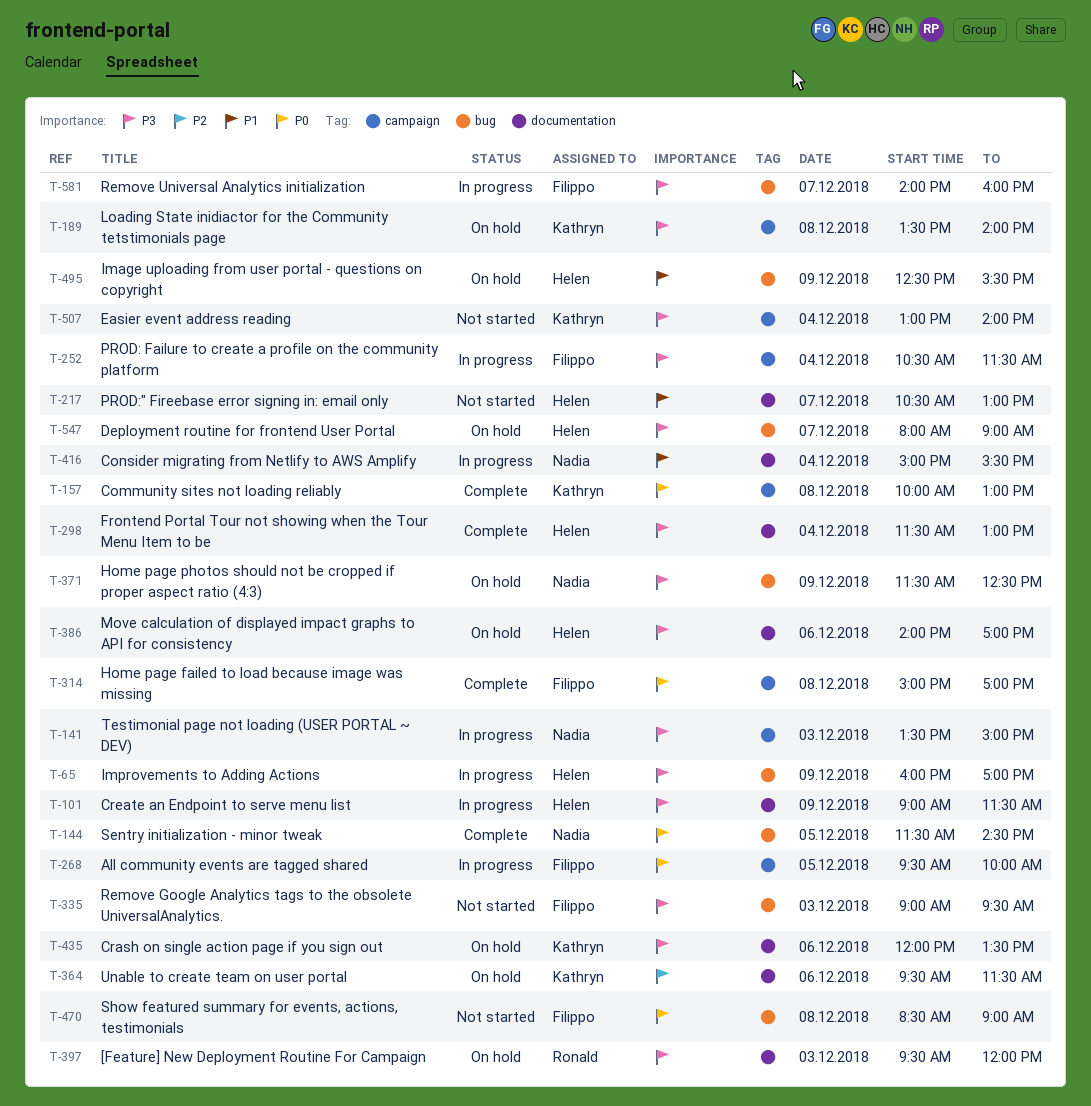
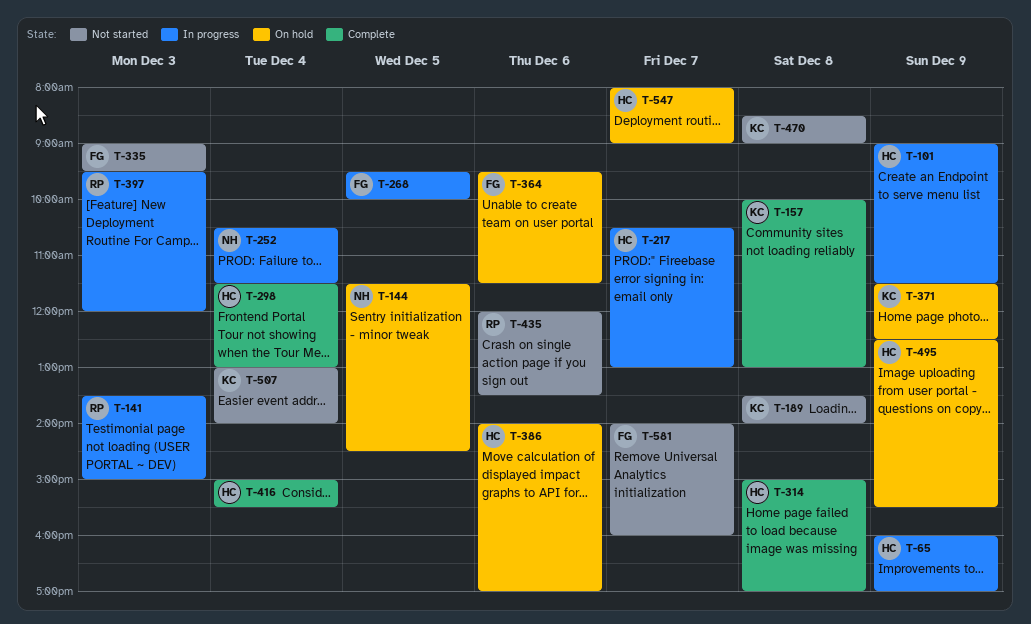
T-141, owner: Nadia -> Ronald
T-144, status: Complete -> On hold
T-189, status: On hold -> Not started
T-217, status: Not started -> In progress
T-252, owner: Filippo -> Nadia
T-314, owner: Filippo -> Helen
T-364, owner: Kathryn -> Filippo
T-371, owner: Nadia -> Kathryn
T-397, status: On hold -> In progress
T-416, status: In progress -> Complete
T-416, owner: Nadia -> Helen
T-435, status: On hold -> Not started
T-435, owner: Kathryn -> Ronald
T-470, owner: Filippo -> Kathryn
T-581, status: In progress -> Not started

